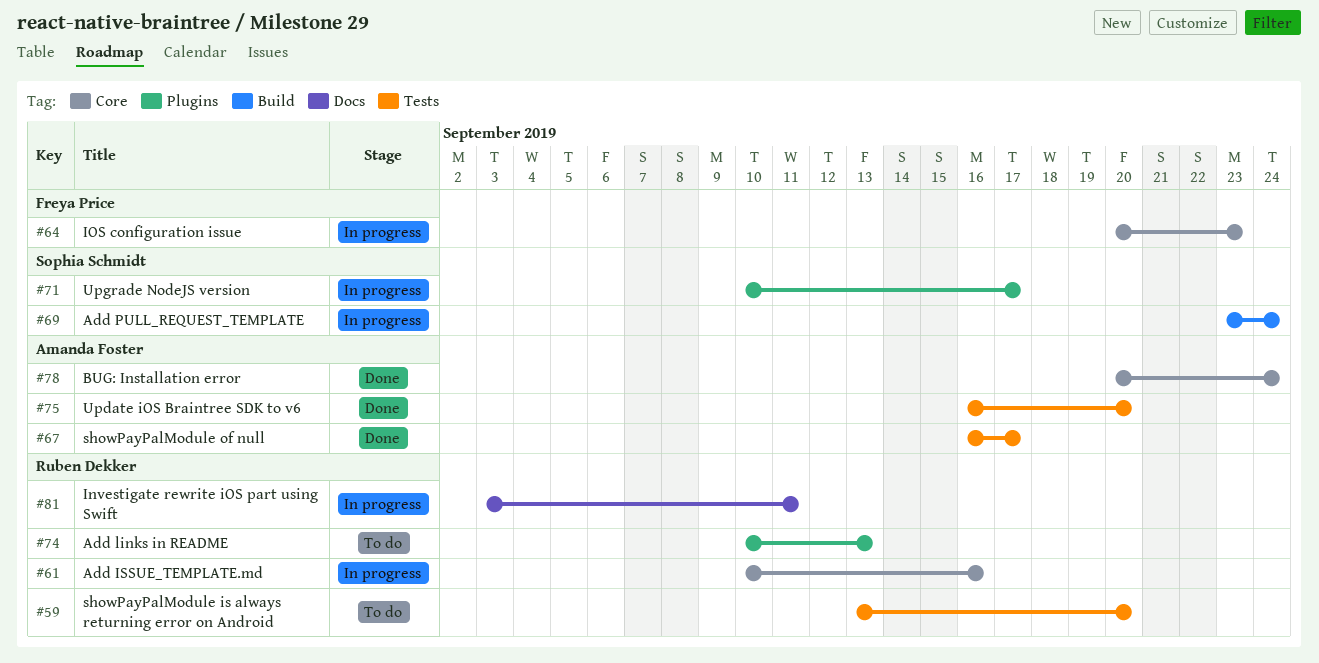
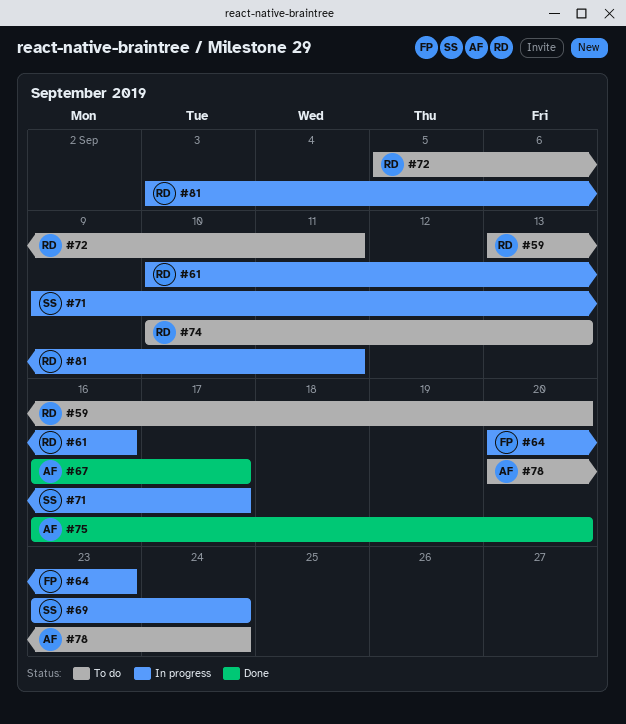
#71, start: Sep 10 -> Sep 9
#72: none -> present
#78, status: Done -> To do

